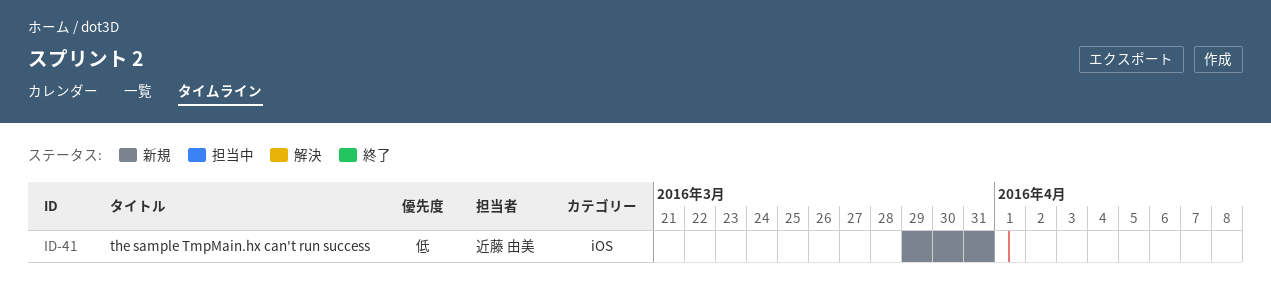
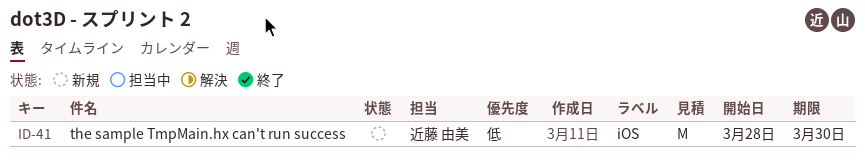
ID-41, start: Mar 29 -> Mar 28
ID-41, due: Mar 31 -> Mar 30

